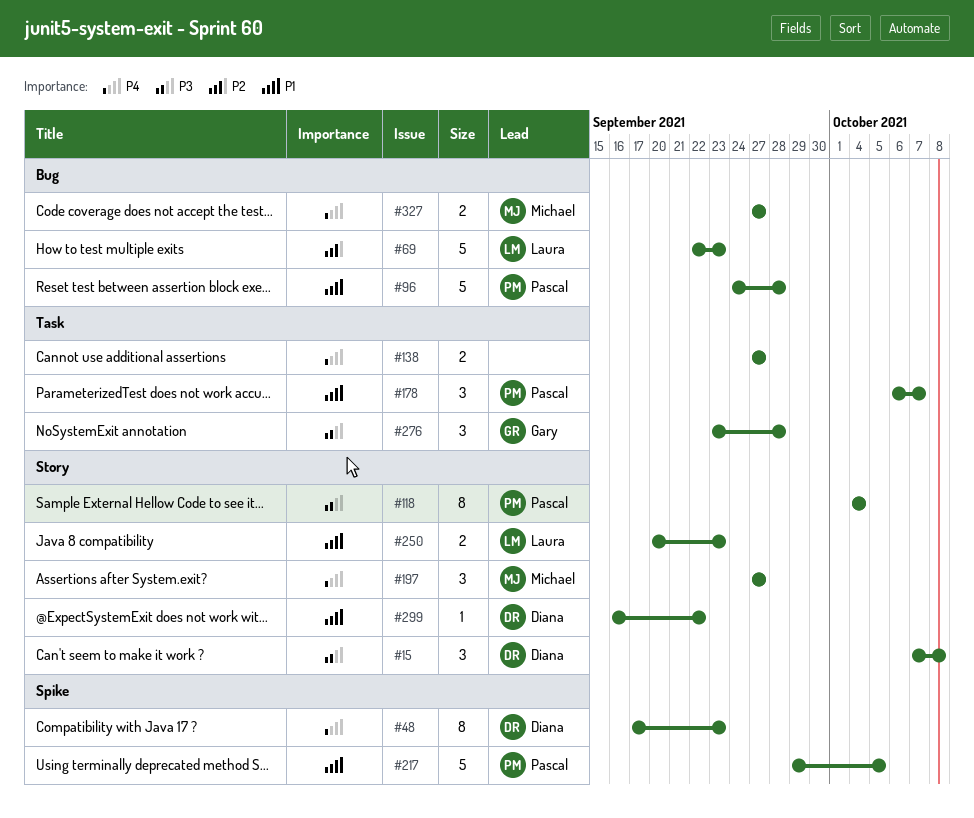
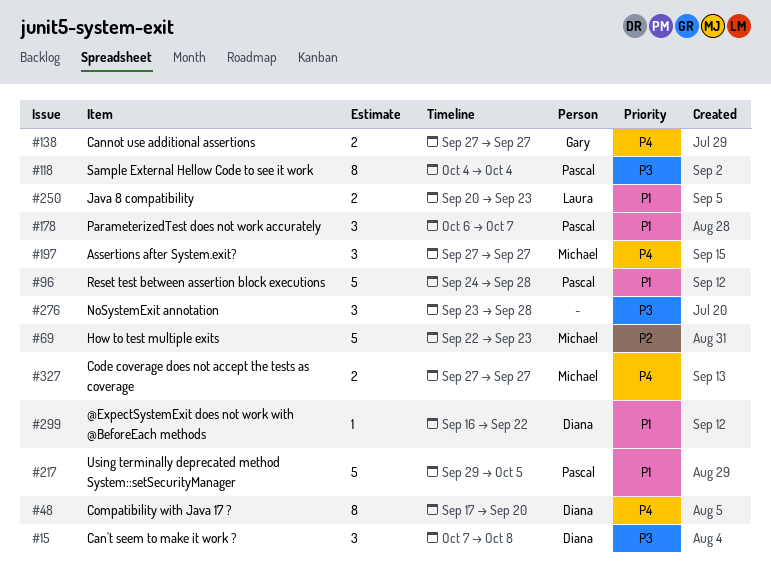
#48, due: Sep 23 -> Sep 20
#69, owner: Laura -> Michael
#138, owner: none -> Gary
#276, owner: Gary -> none

